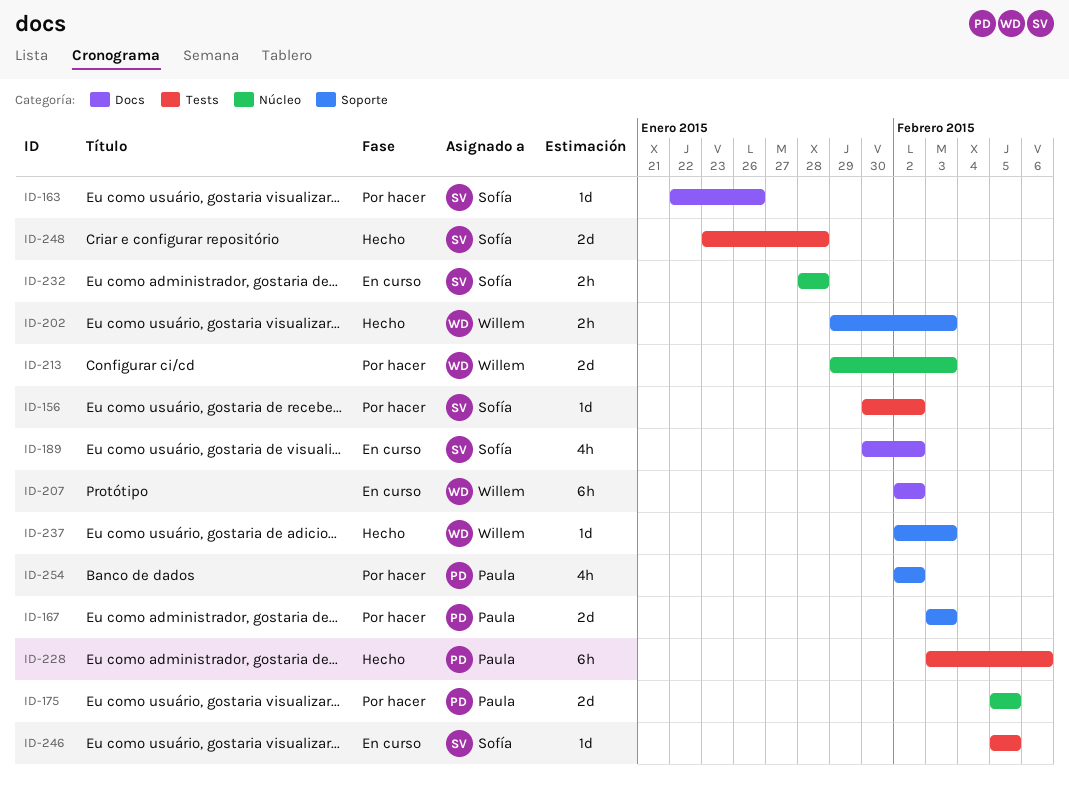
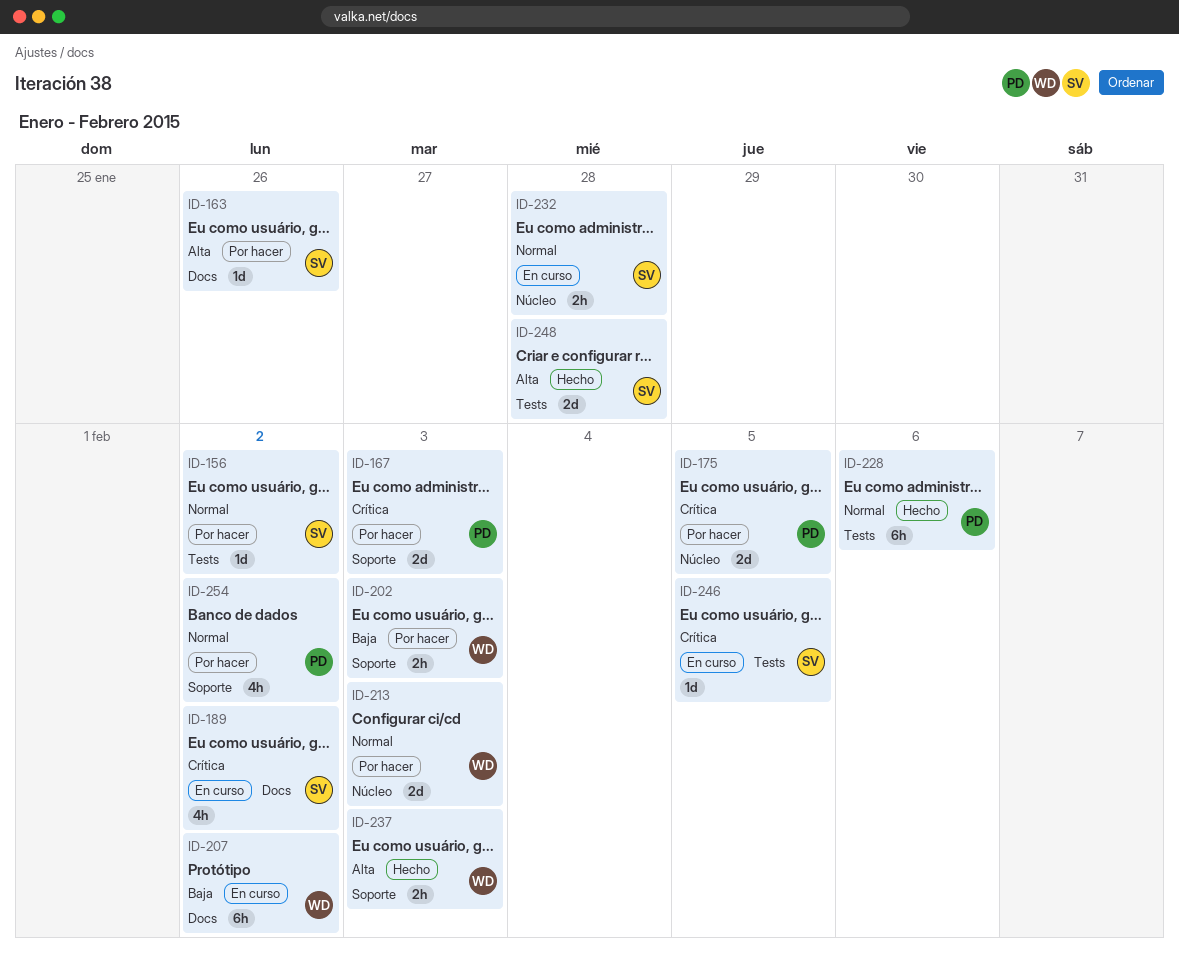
ID-202, status: Hecho -> Por hacer
ID-237, estimate: 1d -> 2h

